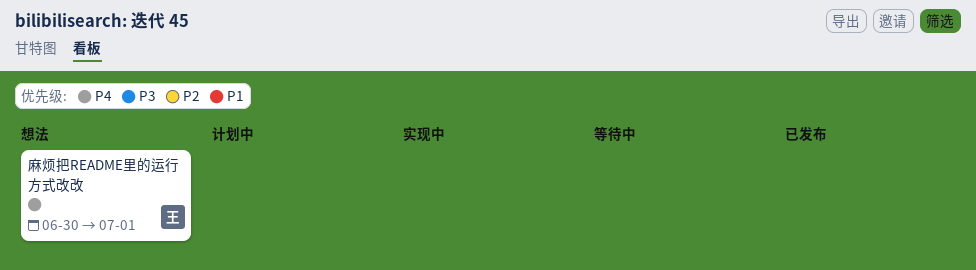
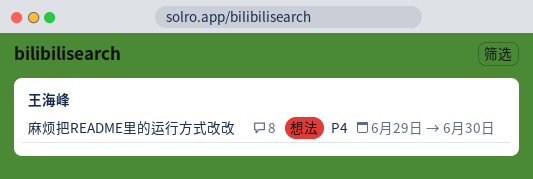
麻烦把README里的运行方式改改, start: Jun 30 -> Jun 29
麻烦把README里的运行方式改改, due: Jul 1 -> Jun 30

